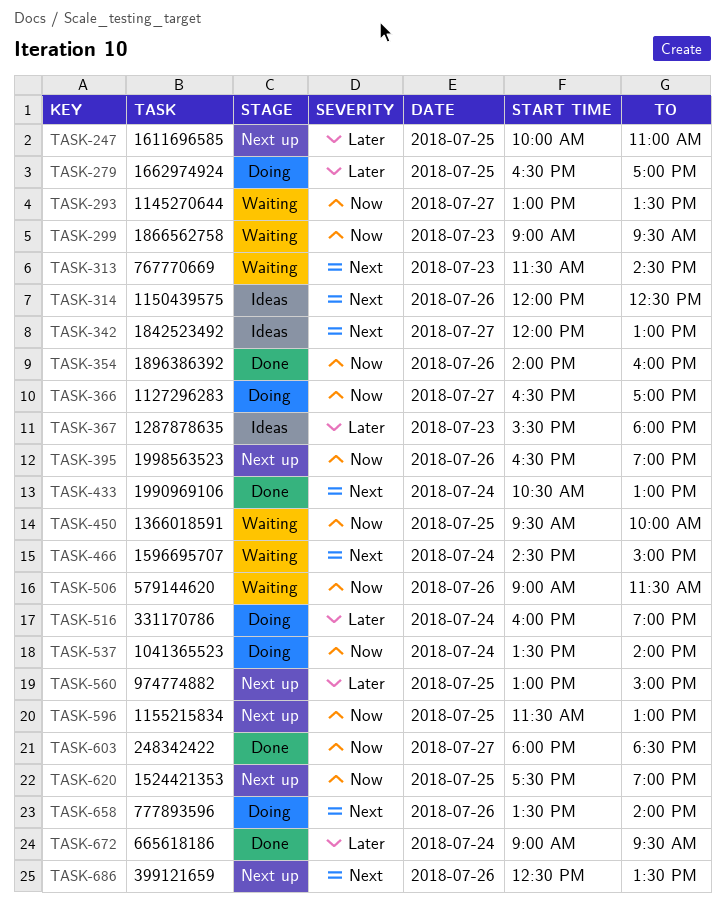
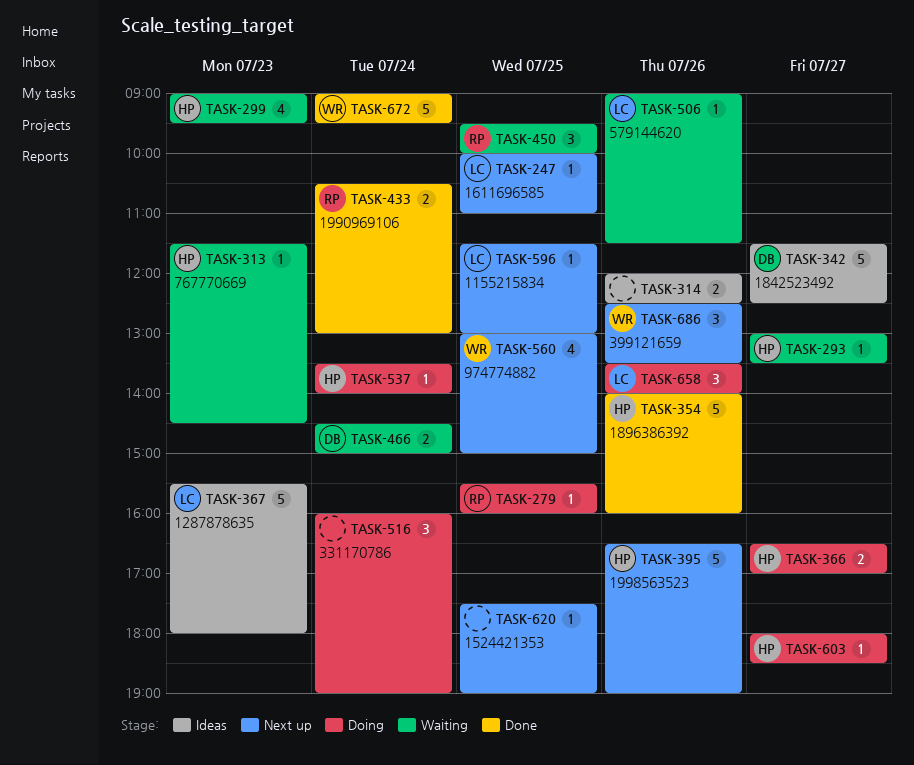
TASK-279, begins: 16:30 -> 15:30
TASK-279, ends: 17:00 -> 16:00
TASK-342, begins: 12:00 -> 11:30
TASK-342, ends: 13:00 -> 12:30
TASK-603, status: Done -> Doing

